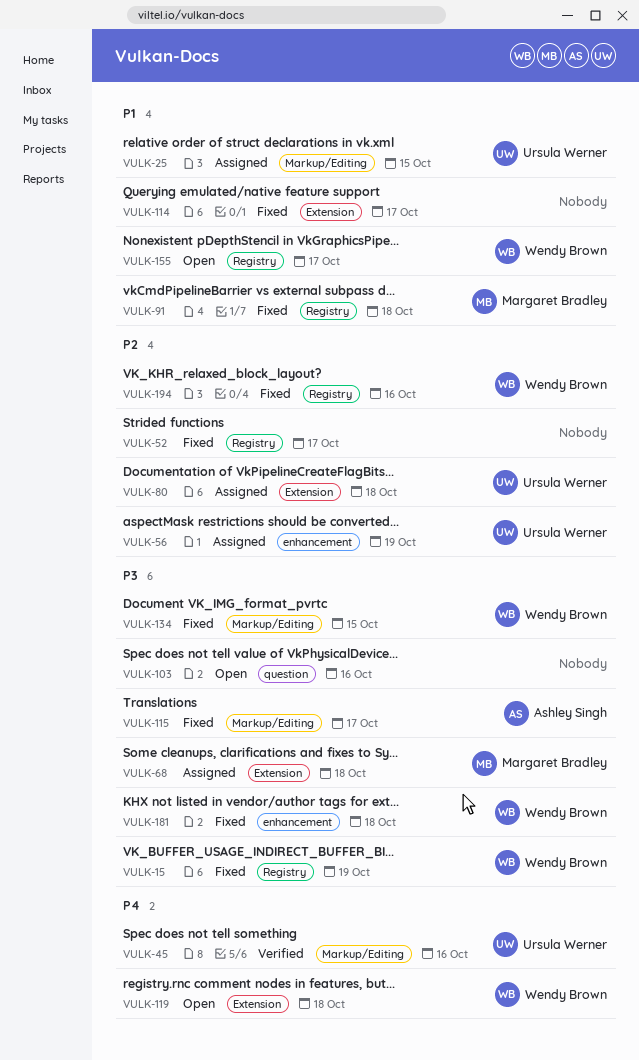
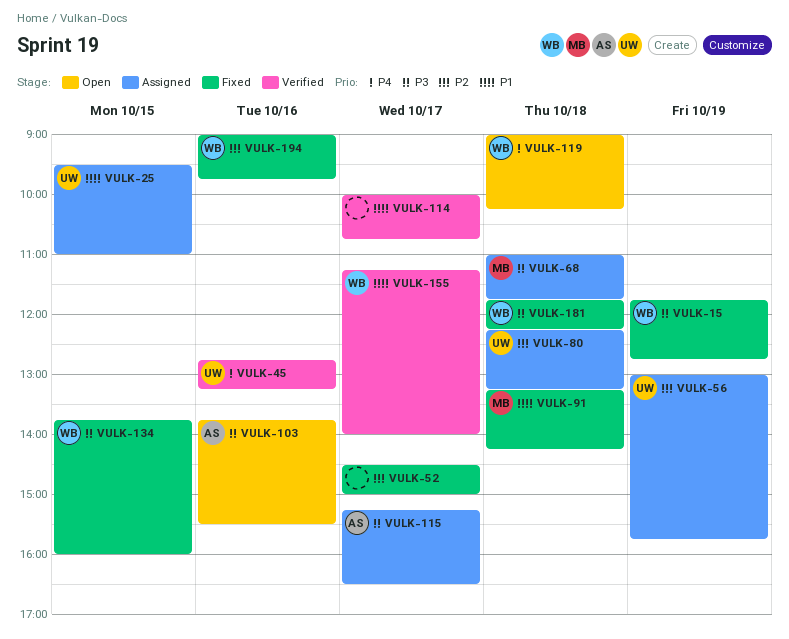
VULK-103, owner: none -> Ashley Singh
VULK-114, status: Fixed -> Verified
VULK-115, status: Fixed -> Assigned
VULK-155, status: Open -> Verified

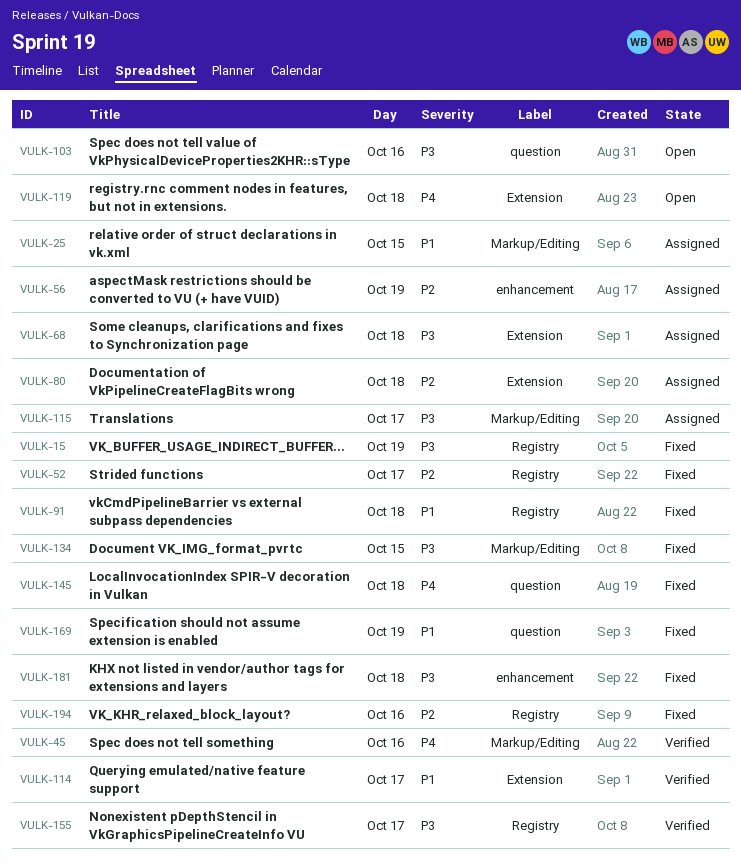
VULK-145: none -> present
VULK-155, priority: P1 -> P3
VULK-169: none -> present

